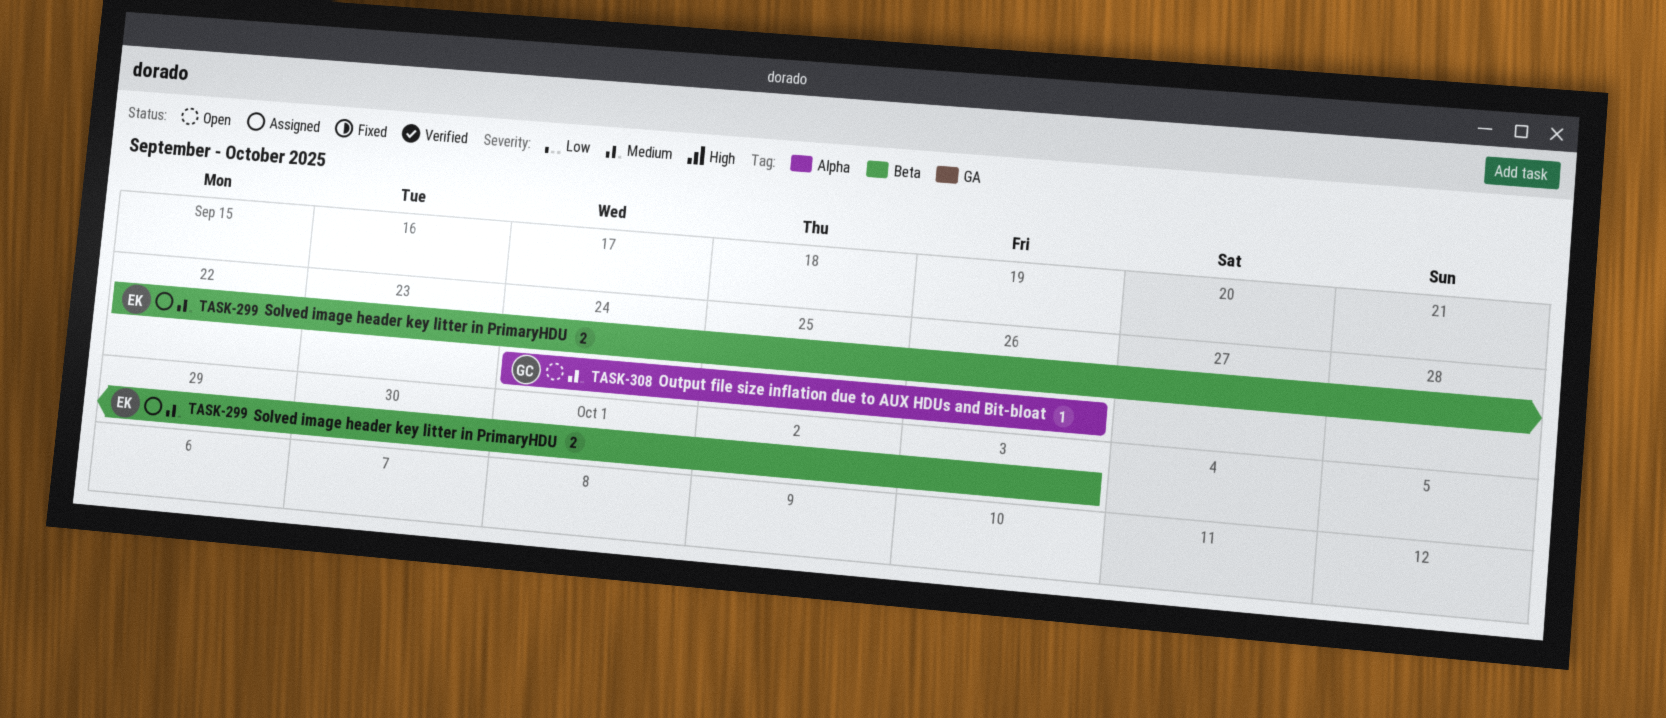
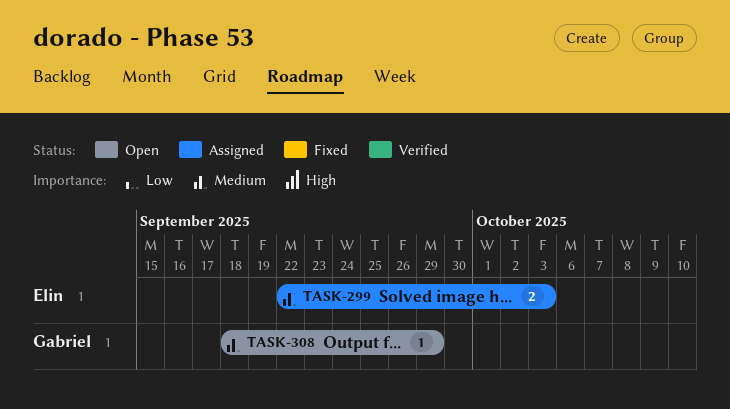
TASK-308, start: Sep 24 -> Sep 18
TASK-308, due: Sep 26 -> Sep 29

